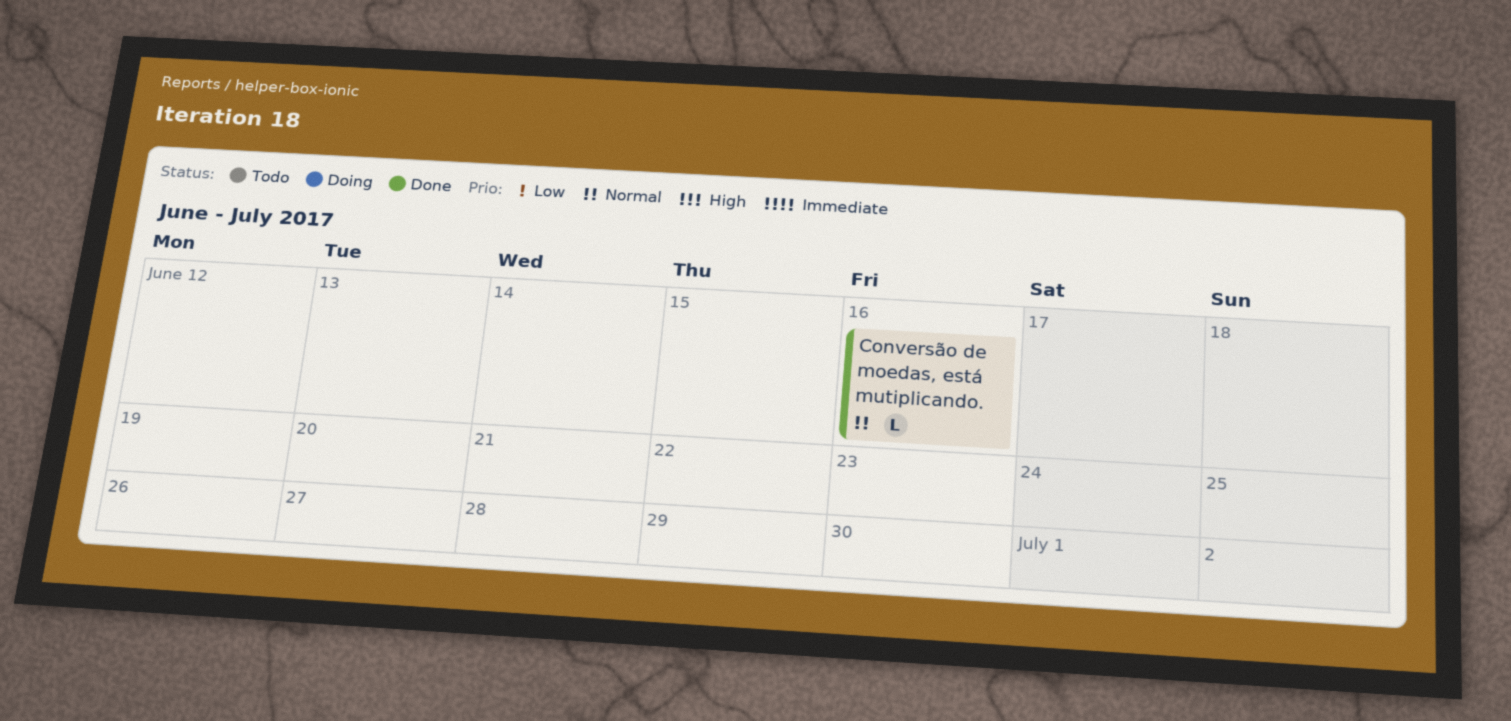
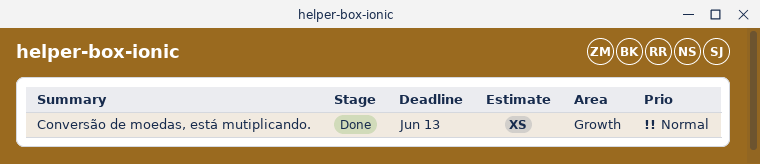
Conversão de moedas, está mutiplicando., estimate: L -> XS
Conversão de moedas, está mutiplicando., due: Jun 16 -> Jun 13

